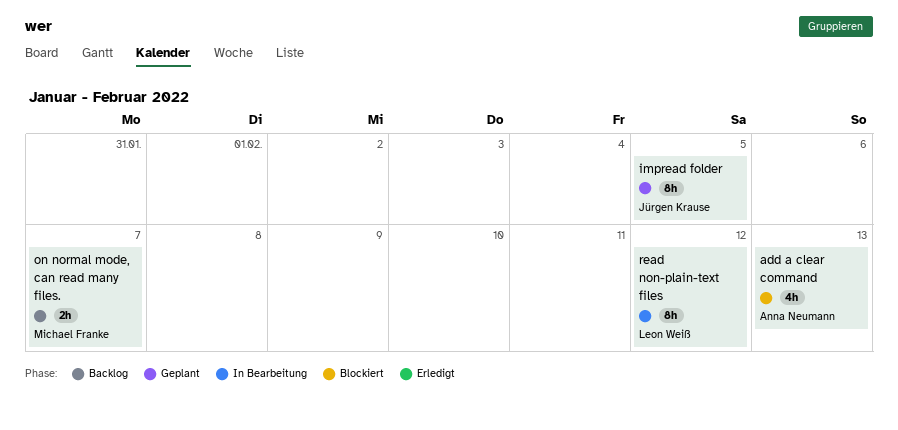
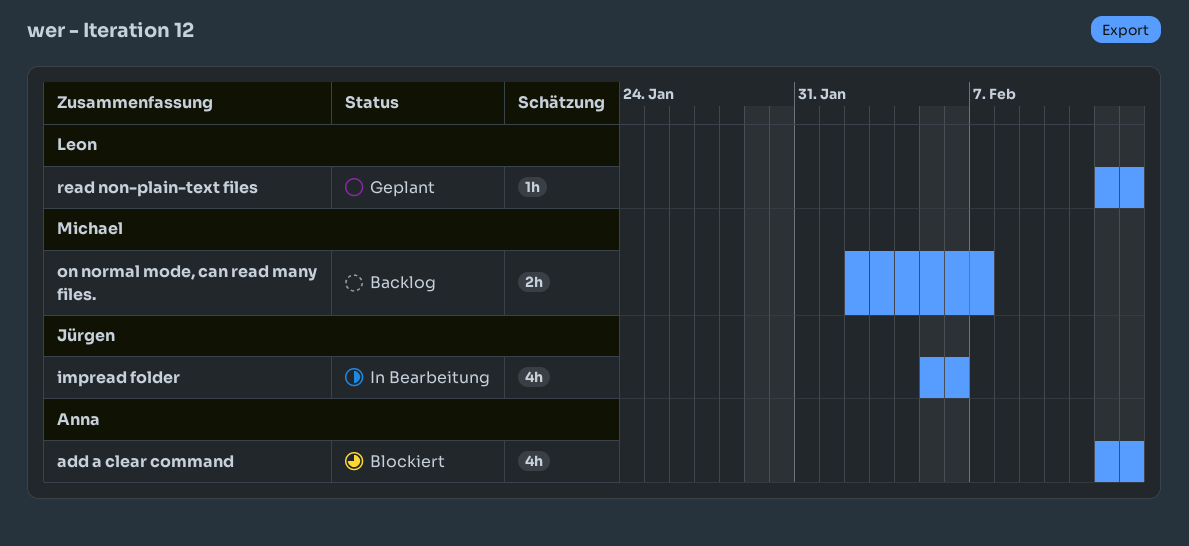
impread folder, status: Geplant -> In Bearbeitung
impread folder, estimate: 8h -> 4h
impread folder, due: Feb 5 -> Feb 6
read non-plain-text files, status: In Bearbeitung -> Geplant
read non-plain-text files, estimate: 8h -> 1h
read non-plain-text files, due: Feb 12 -> Feb 13

